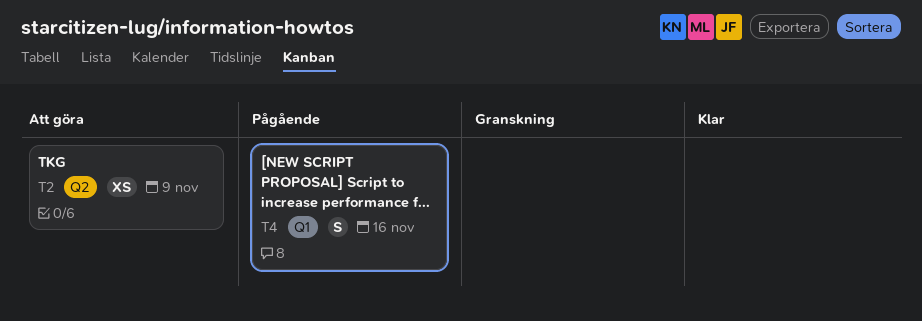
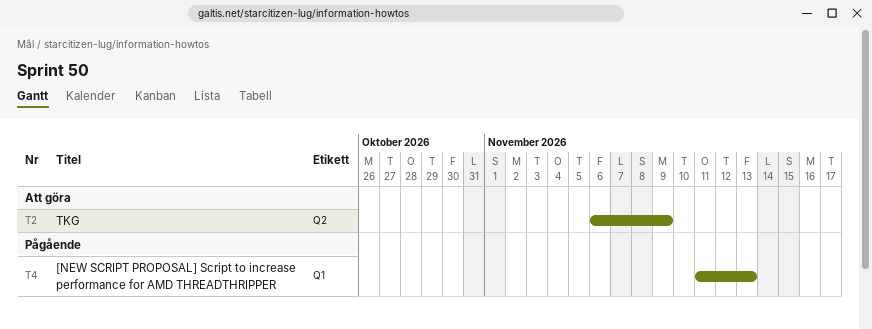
T4, due: Nov 16 -> Nov 13

